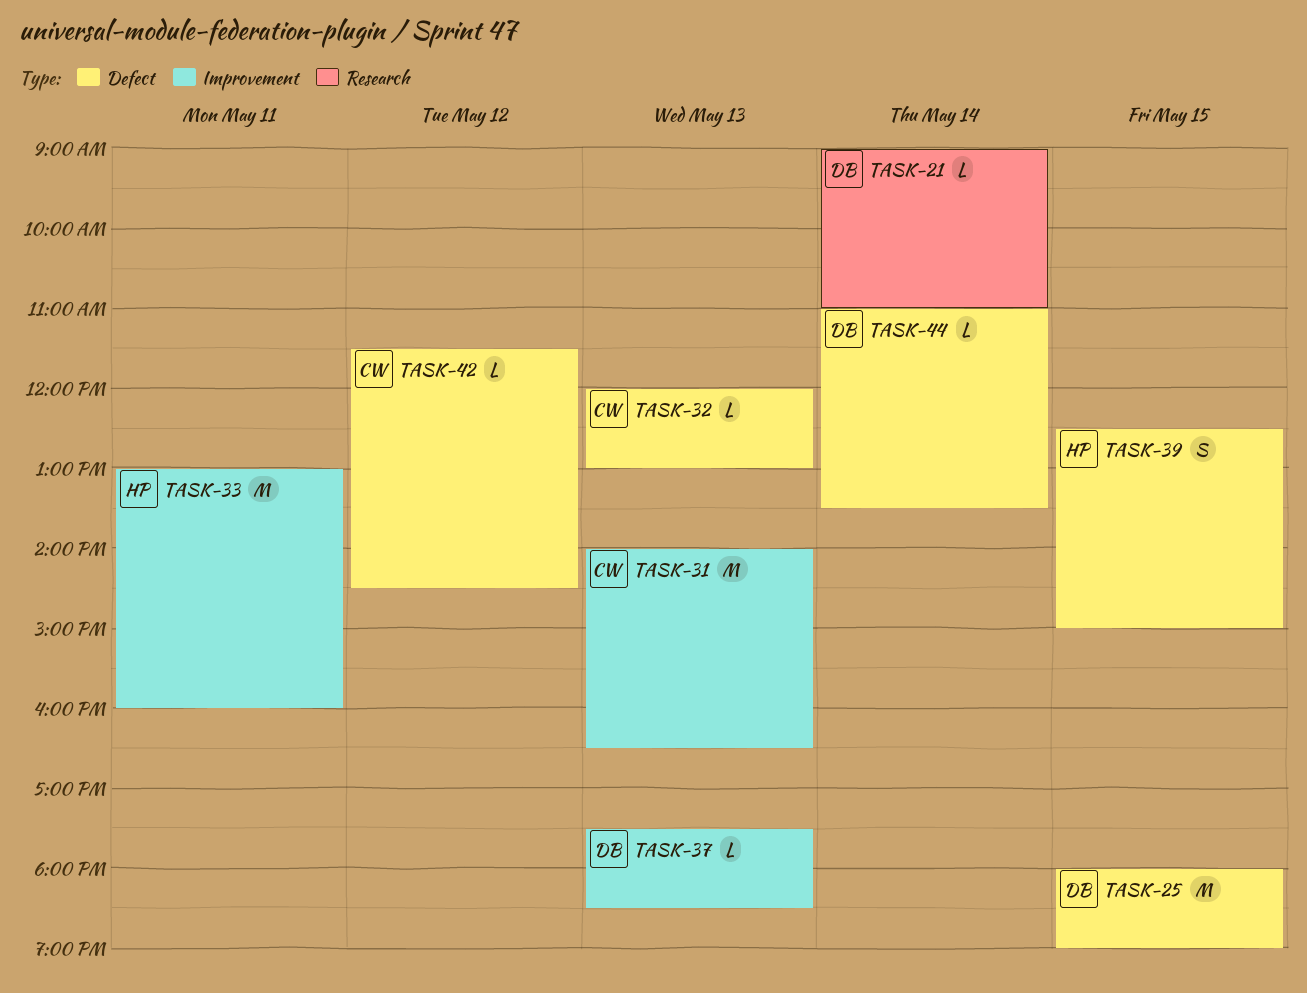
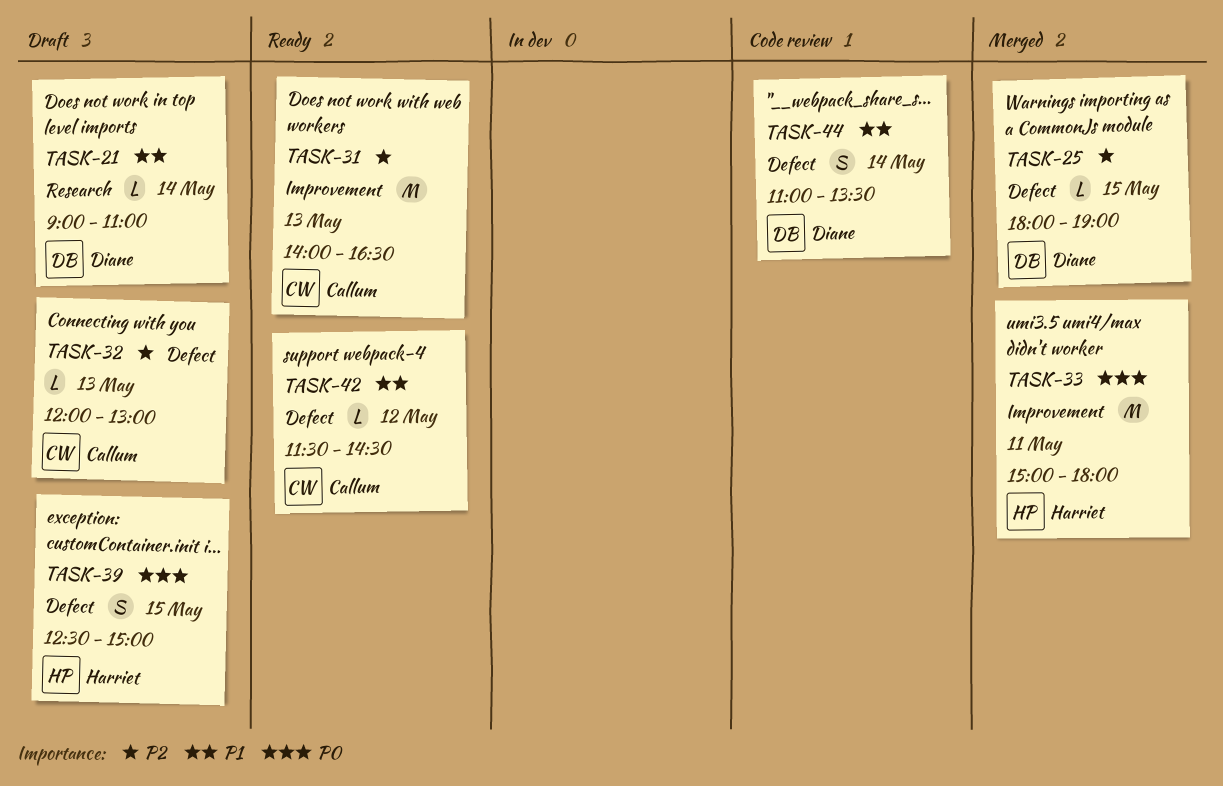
TASK-25, estimate: M -> L
TASK-33, begins: 13:00 -> 15:00
TASK-33, ends: 16:00 -> 18:00
TASK-37: present -> none
TASK-44, estimate: L -> S

